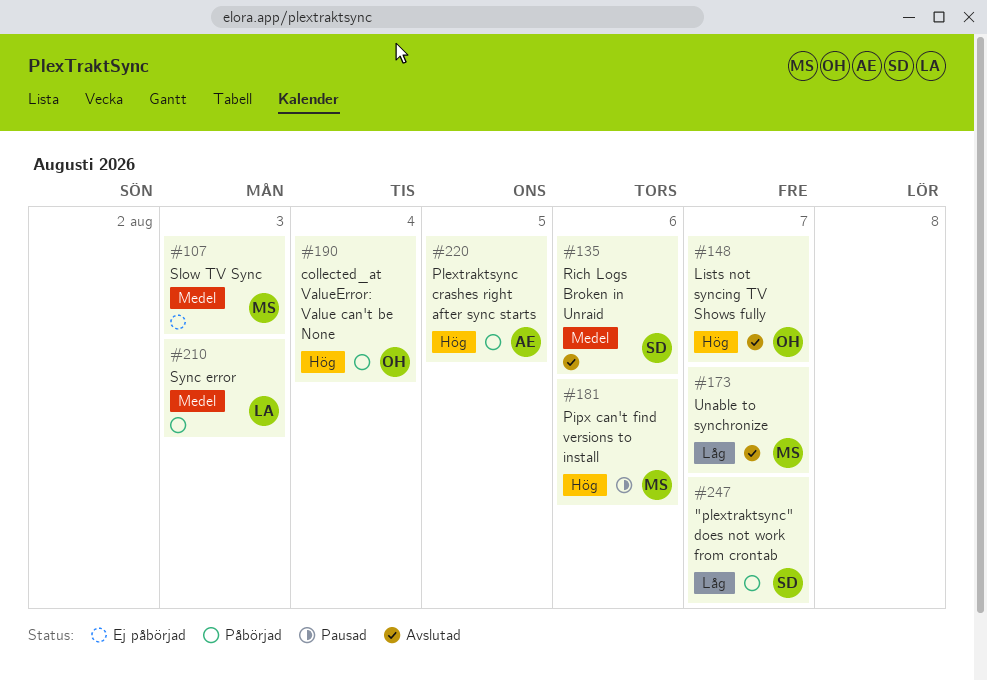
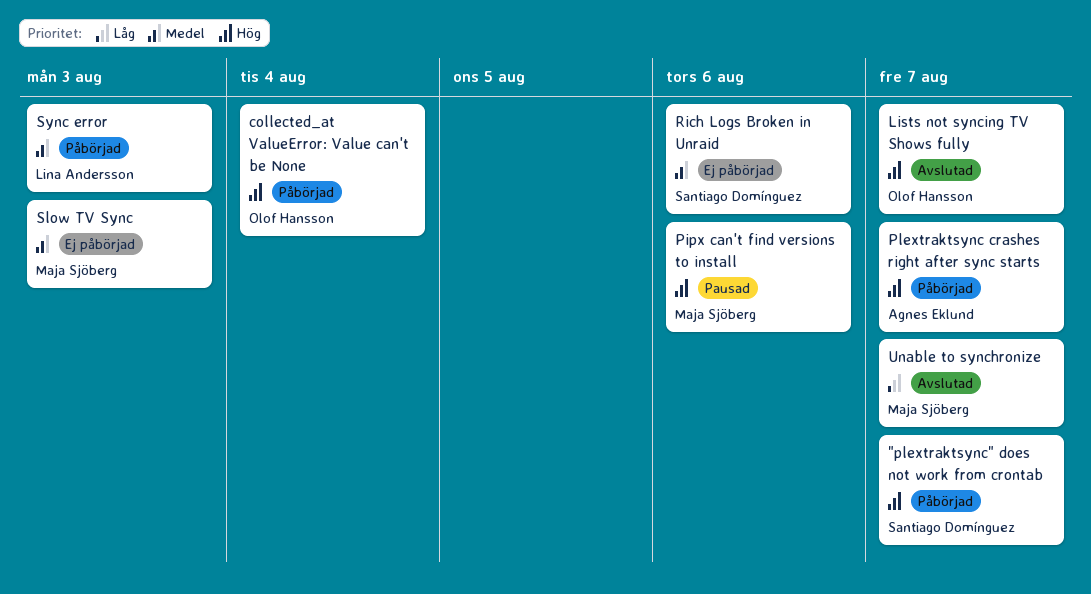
"plextraktsync" does not work from crontab, priority: Låg -> Hög
Plextraktsync crashes right after sync starts, due: Aug 5 -> Aug 7
Rich Logs Broken in Unraid, status: Avslutad -> Ej påbörjad

